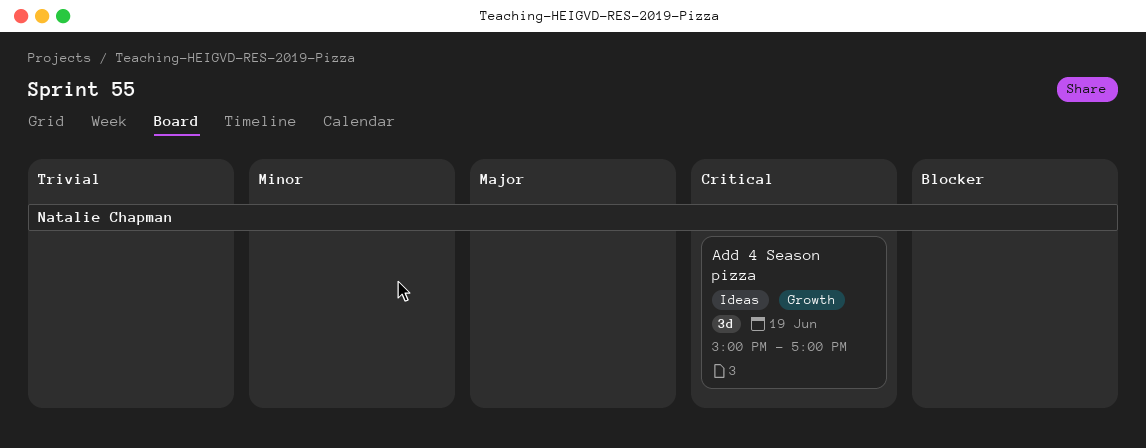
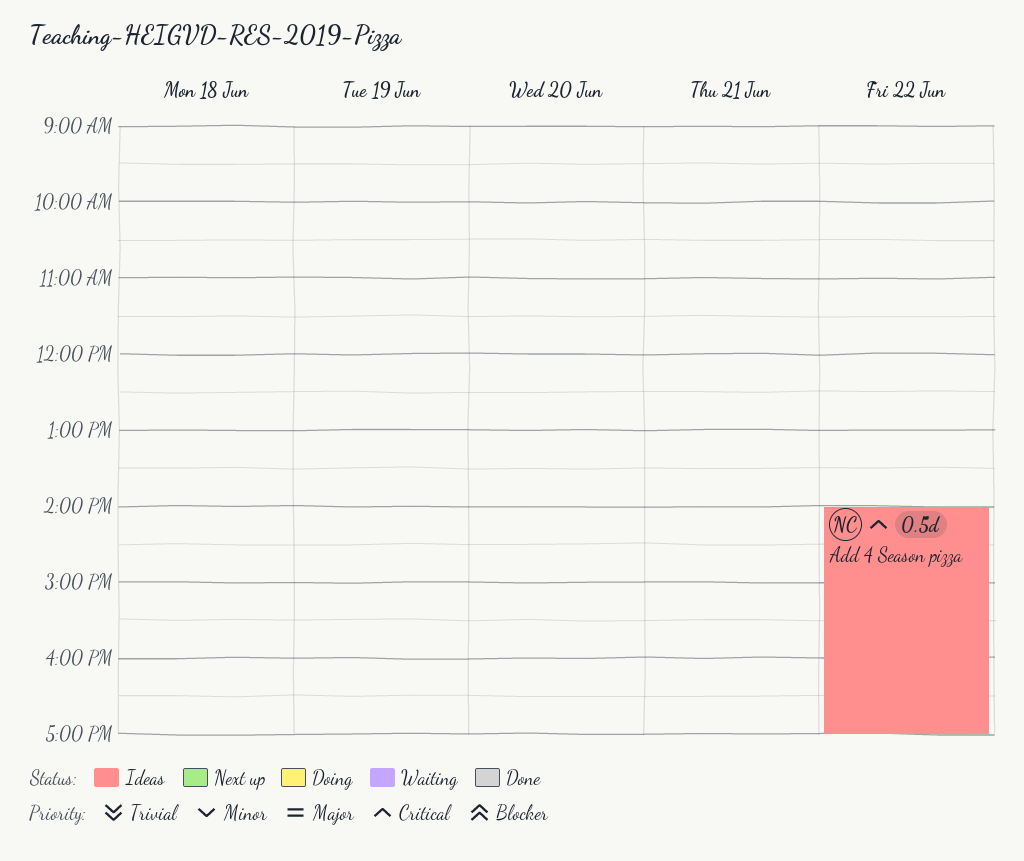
Add 4 Season pizza, estimate: 3d -> 0.5d
Add 4 Season pizza, day: Jun 19 -> Jun 22
Add 4 Season pizza, begins: 15:00 -> 14:00

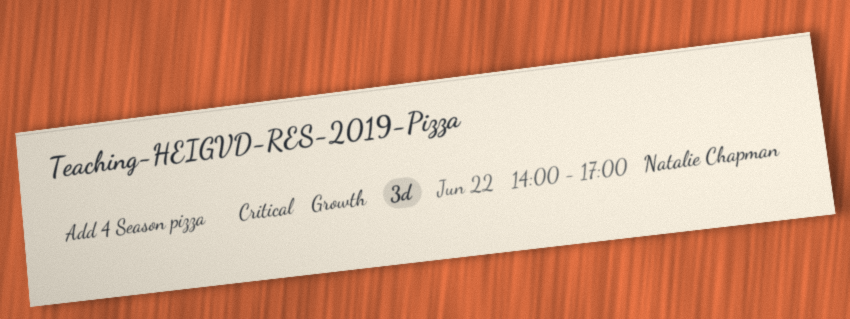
Add 4 Season pizza, estimate: 0.5d -> 3d

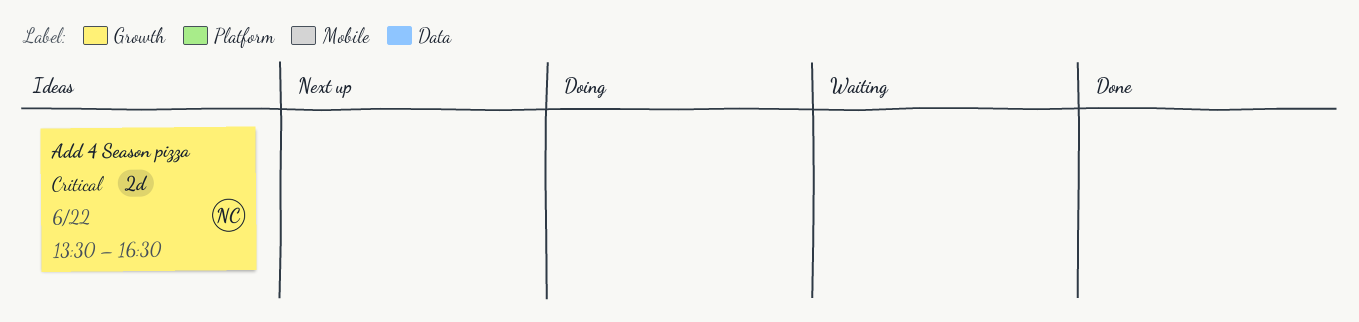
Add 4 Season pizza, estimate: 3d -> 2d
Add 4 Season pizza, begins: 14:00 -> 13:30
Add 4 Season pizza, ends: 17:00 -> 16:30

